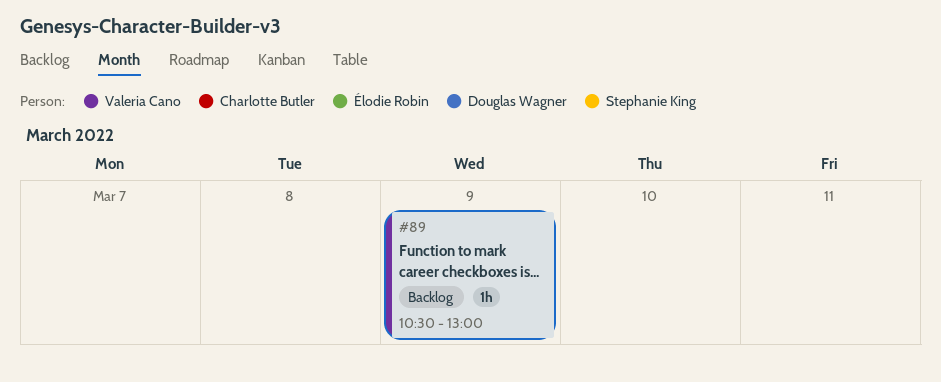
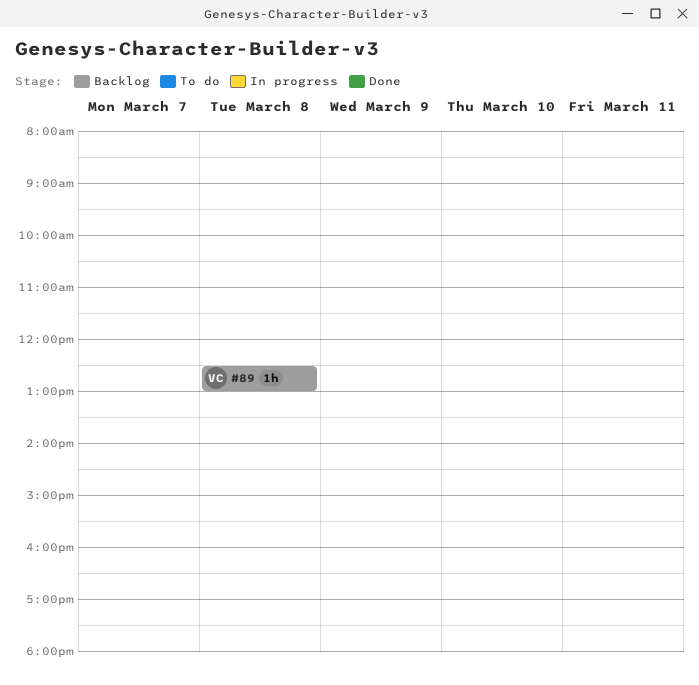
#89, day: Mar 9 -> Mar 8
#89, begins: 10:30 -> 12:30

